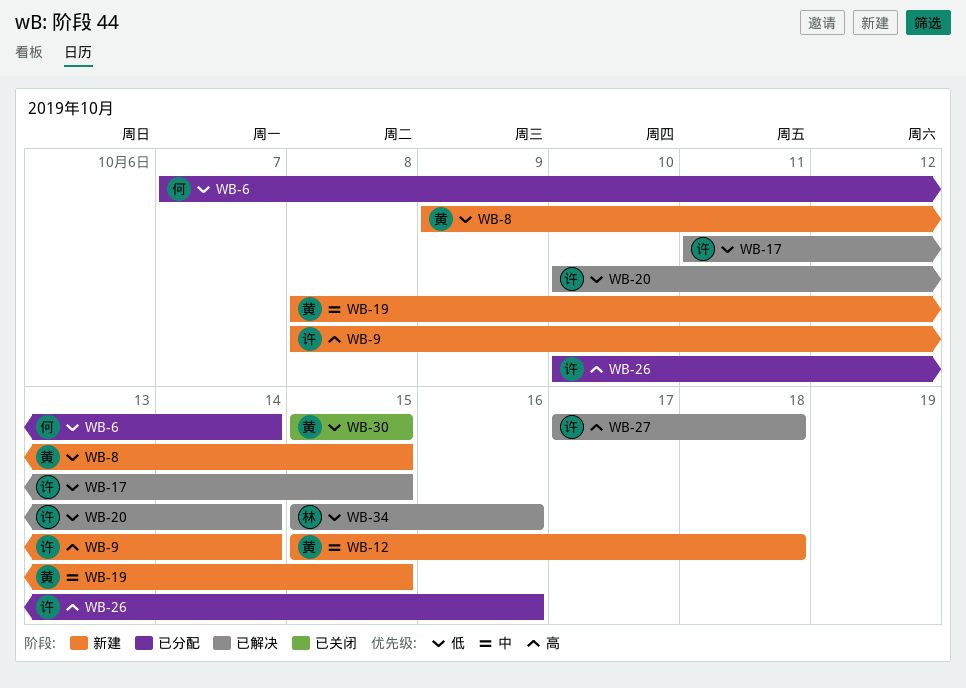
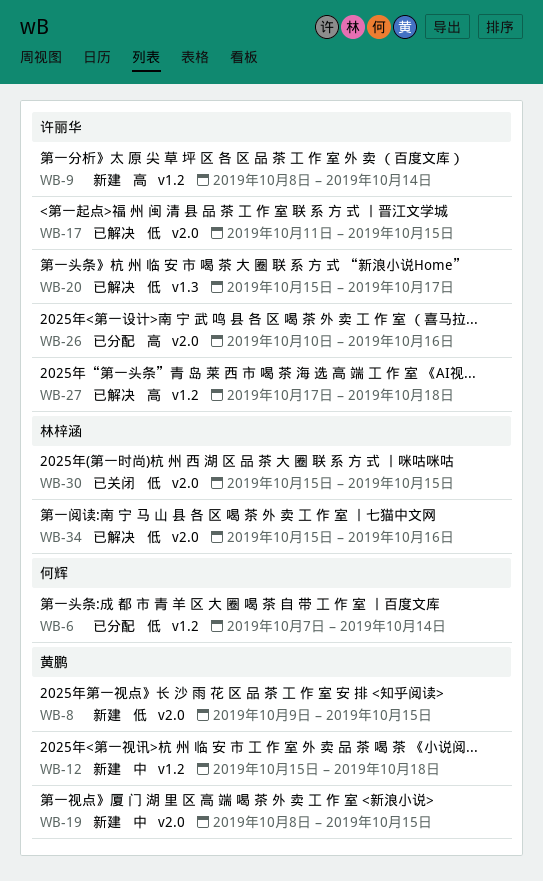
WB-20, start: Oct 10 -> Oct 15
WB-20, due: Oct 14 -> Oct 17
WB-30, owner: 黄鹏 -> 林梓涵

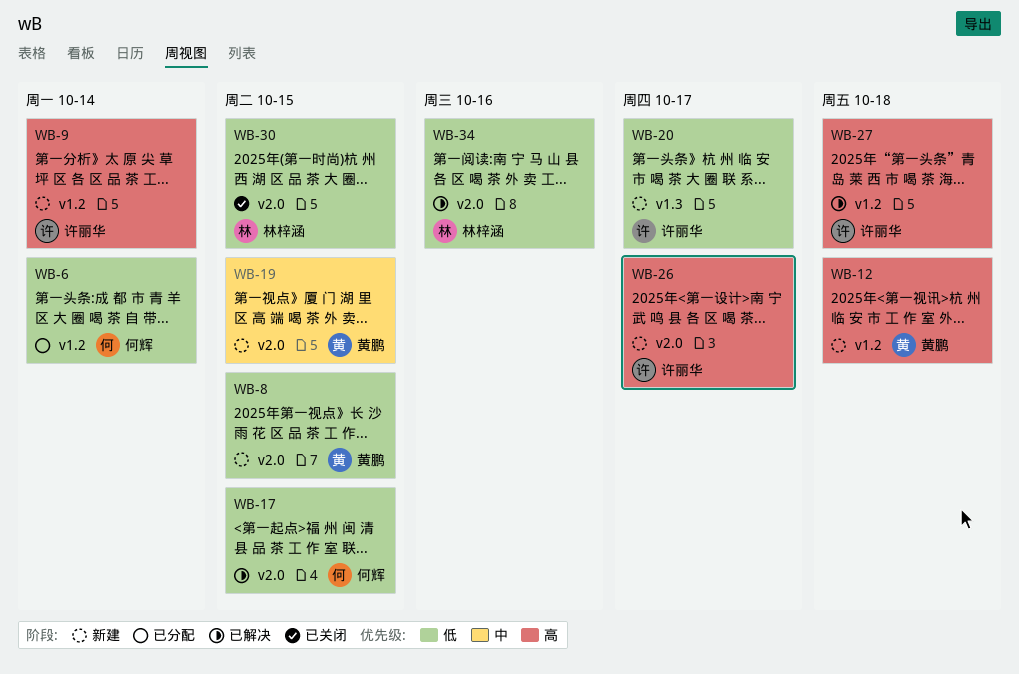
WB-12, priority: 中 -> 高
WB-17, owner: 许丽华 -> 何辉
WB-20, status: 已解决 -> 新建
WB-26, status: 已分配 -> 新建
WB-26, due: Oct 16 -> Oct 17

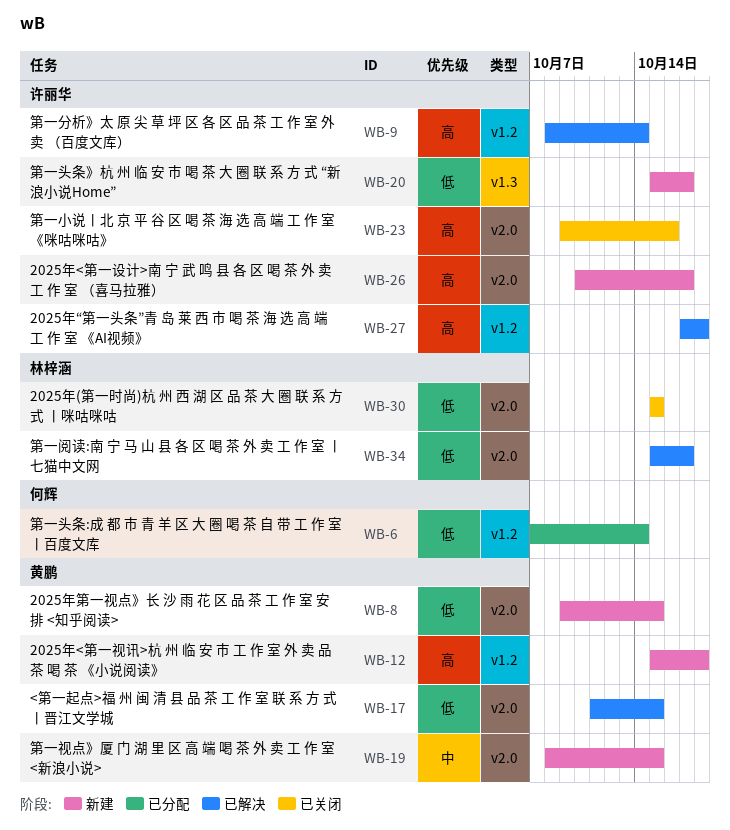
WB-9, status: 新建 -> 已解决
WB-17, owner: 何辉 -> 黄鹏
WB-23: none -> present
WB-34, due: Oct 16 -> Oct 17

